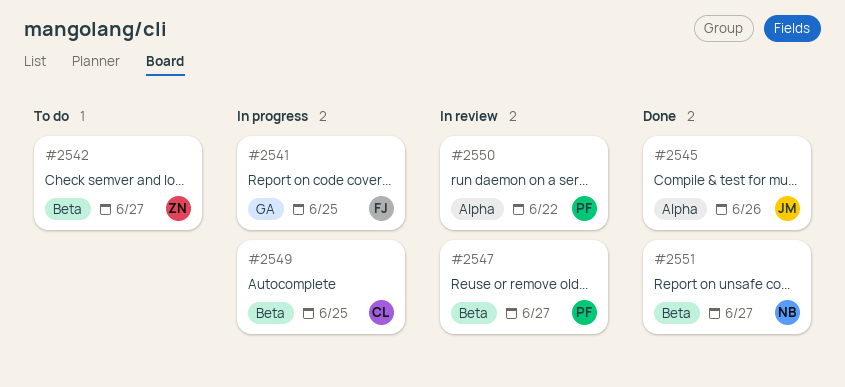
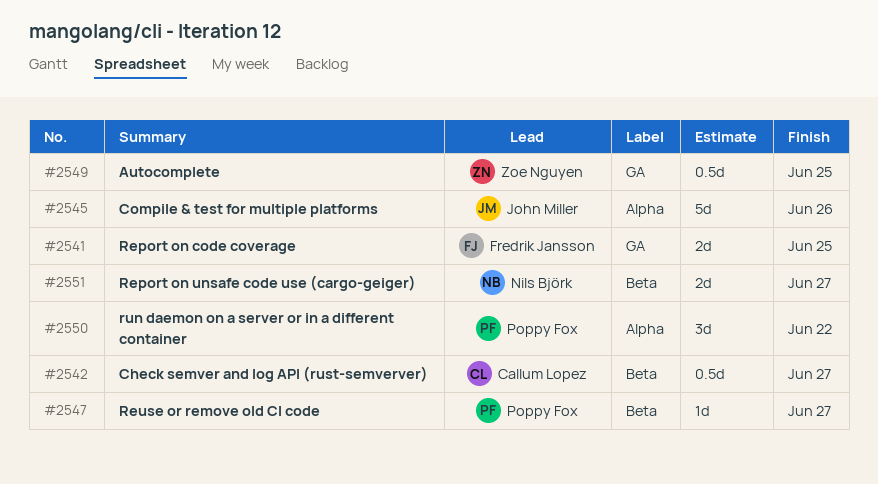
#2542, owner: Zoe Nguyen -> Callum Lopez
#2549, owner: Callum Lopez -> Zoe Nguyen
#2549, label: Beta -> GA

